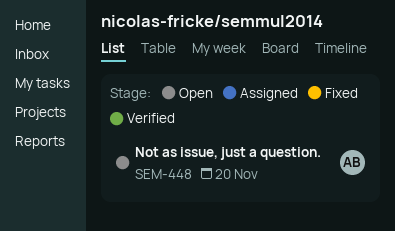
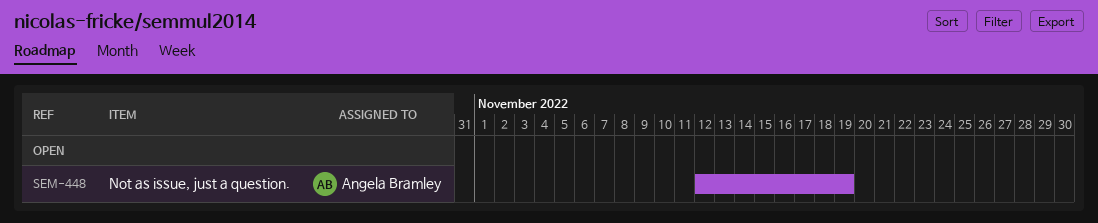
SEM-448, due: Nov 20 -> Nov 19

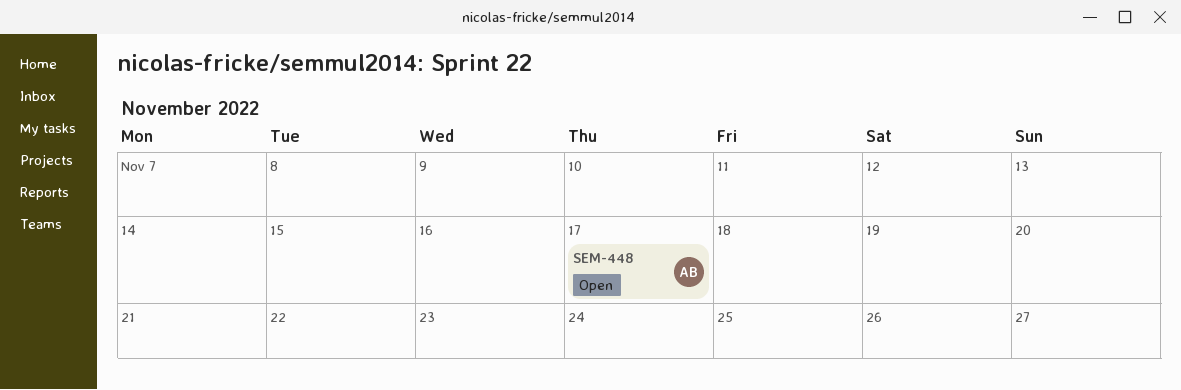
SEM-448, due: Nov 19 -> Nov 17

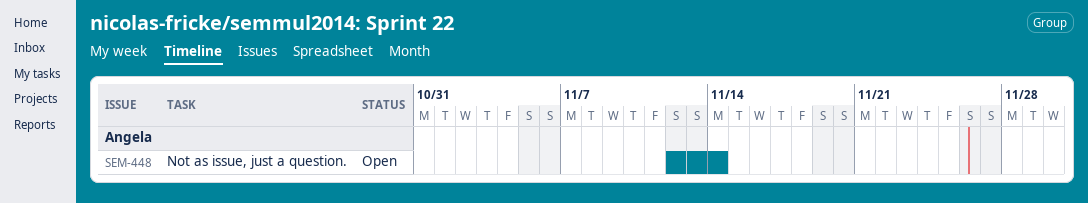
SEM-448, due: Nov 17 -> Nov 14

